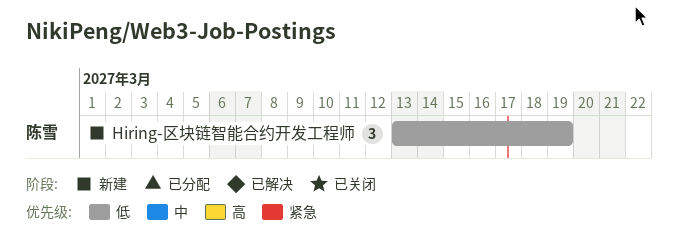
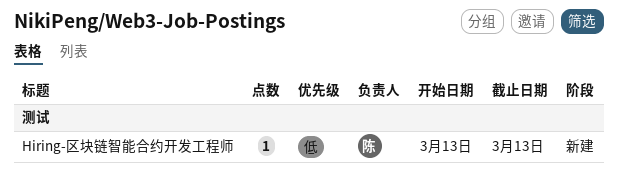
Hiring-区块链智能合约开发工程师, estimate: 3 -> 1
Hiring-区块链智能合约开发工程师, due: Mar 19 -> Mar 13

